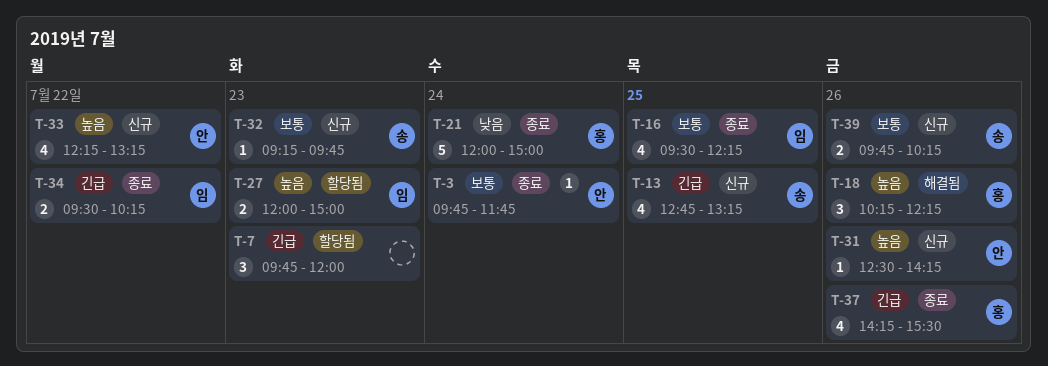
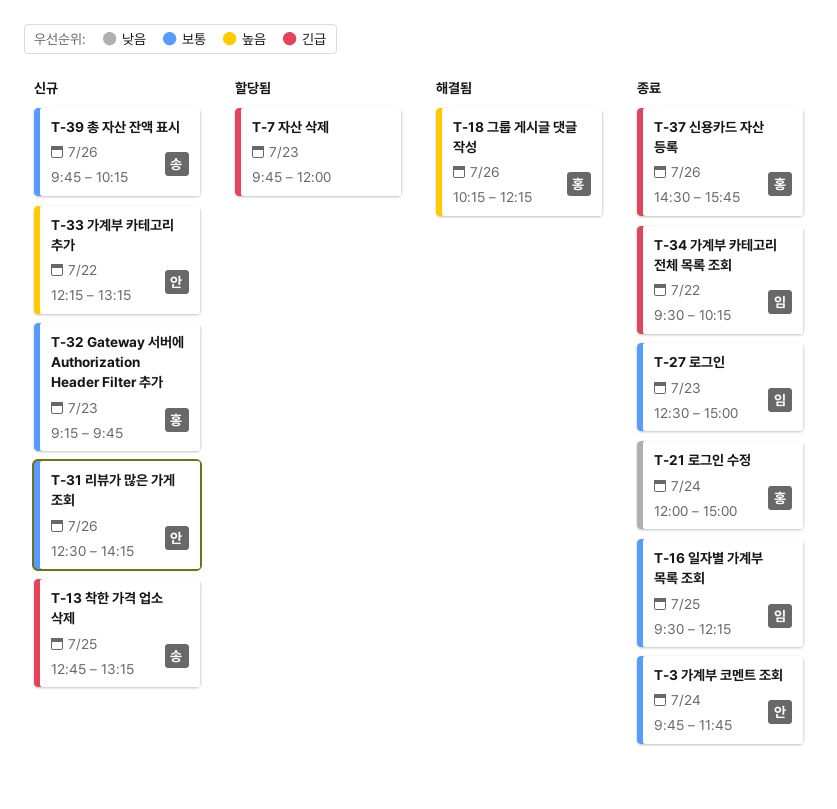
T-27, status: 할당됨 -> 종료
T-27, priority: 높음 -> 보통
T-27, begins: 12:00 -> 12:30
T-31, priority: 높음 -> 보통
T-32, owner: 송 -> 홍
T-37, begins: 14:15 -> 14:30
T-37, ends: 15:30 -> 15:45

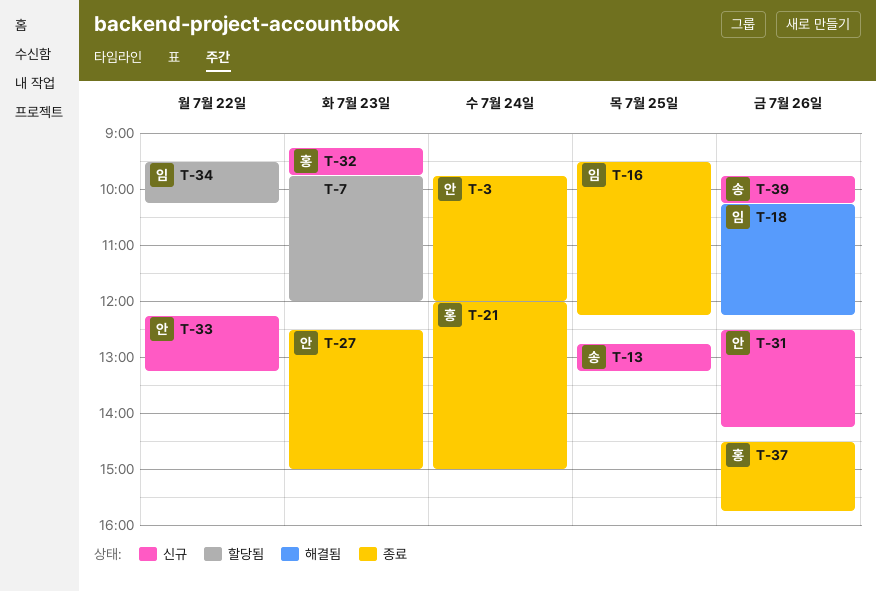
T-3, ends: 11:45 -> 12:00
T-18, owner: 홍 -> 임
T-27, owner: 임 -> 안
T-34, status: 종료 -> 할당됨

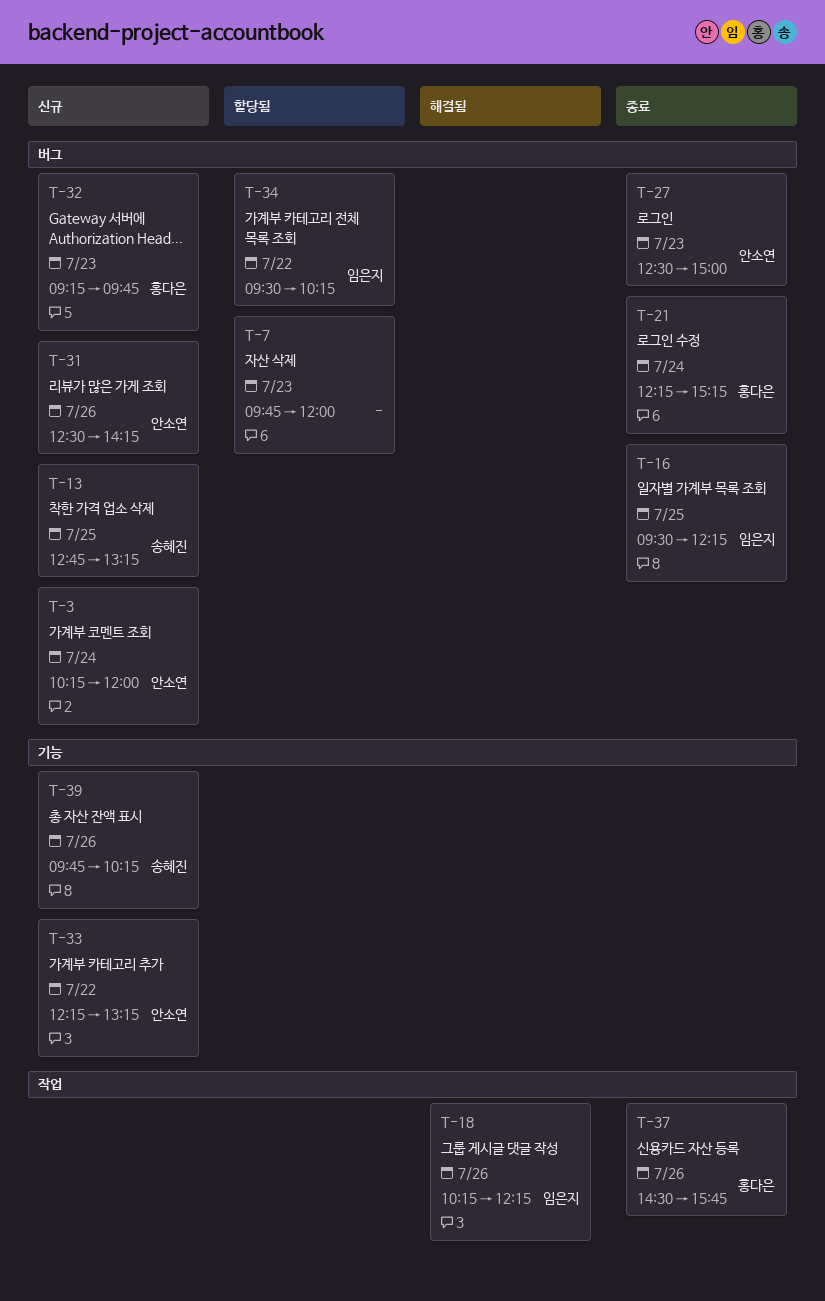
T-3, status: 종료 -> 신규
T-3, begins: 09:45 -> 10:15
T-21, begins: 12:00 -> 12:15
T-21, ends: 15:00 -> 15:15

